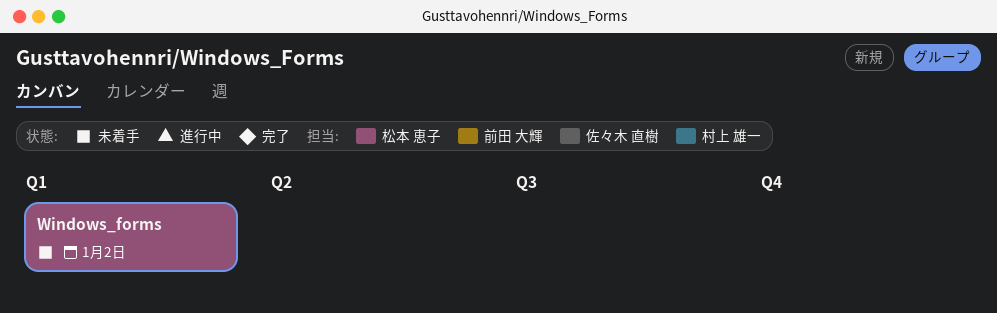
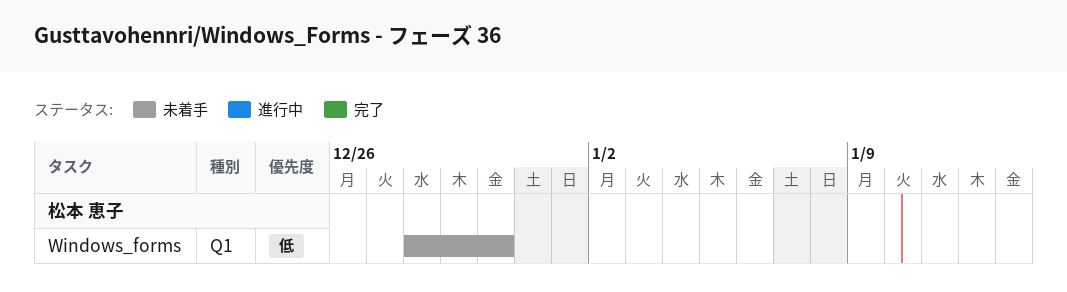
Windows_forms, due: Jan 2 -> Dec 30

